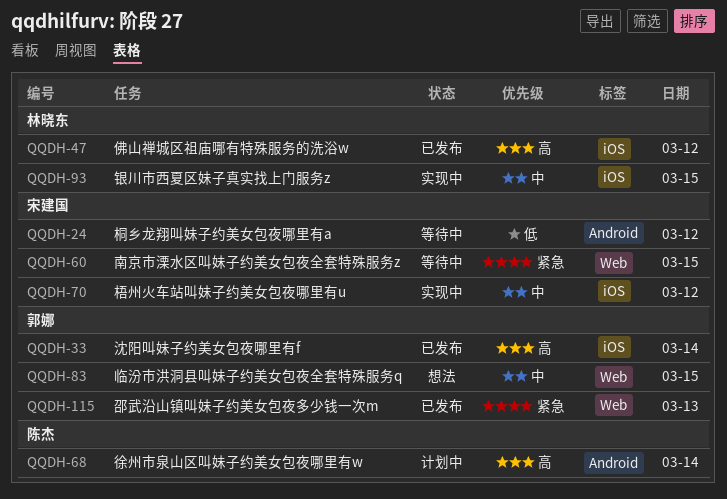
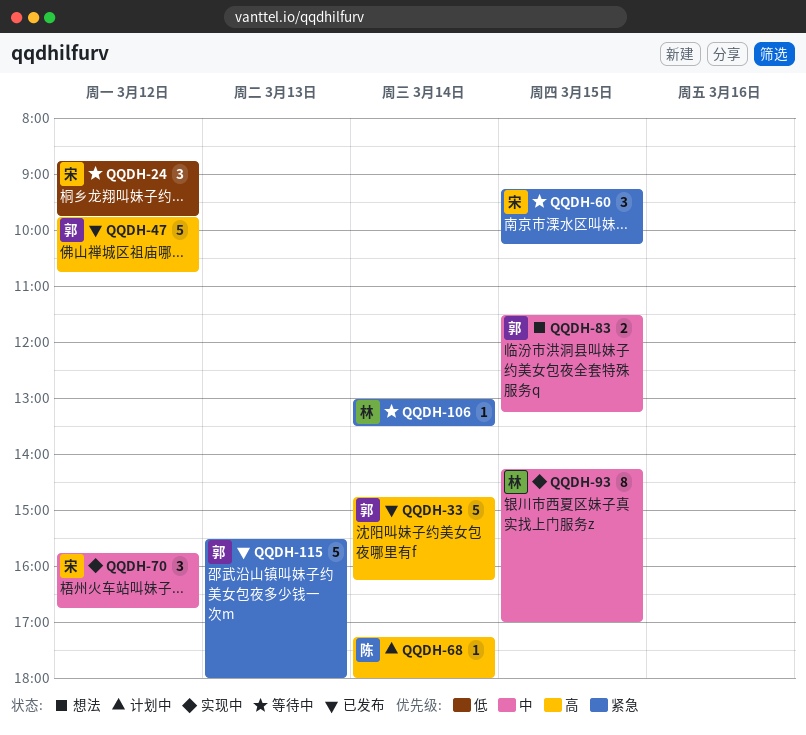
QQDH-47, owner: 林晓东 -> 郭娜
QQDH-106: none -> present

